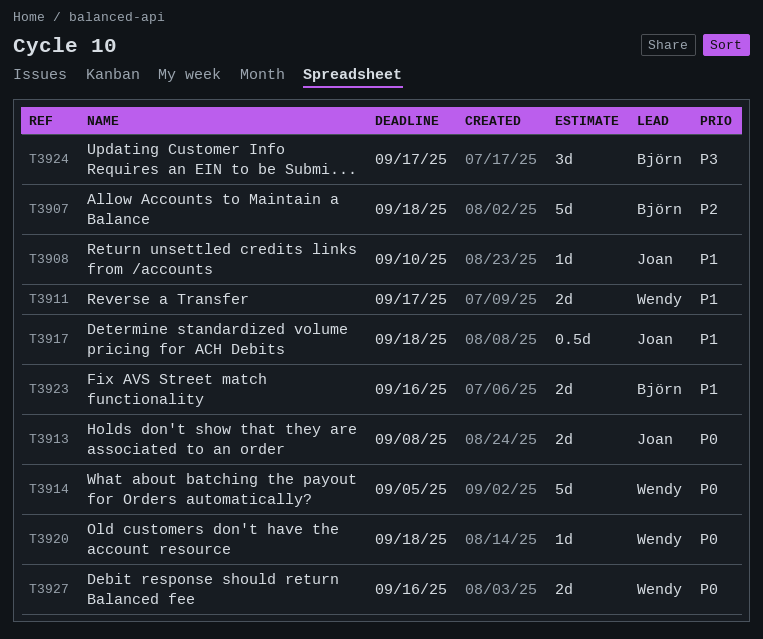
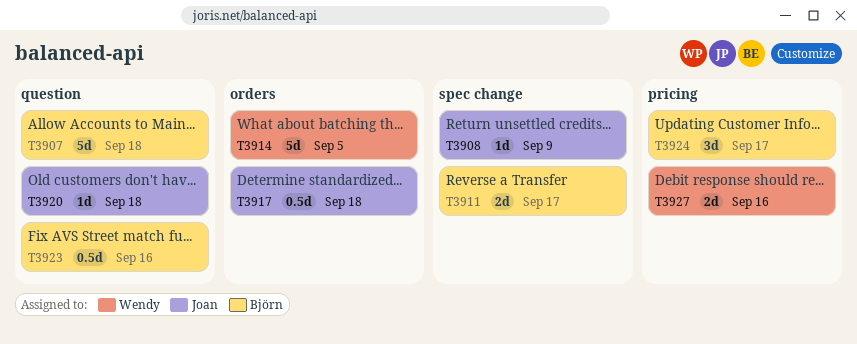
T3908, due: Sep 10 -> Sep 9
T3911, owner: Wendy -> Björn
T3913: present -> none
T3920, owner: Wendy -> Joan
T3923, estimate: 2d -> 0.5d

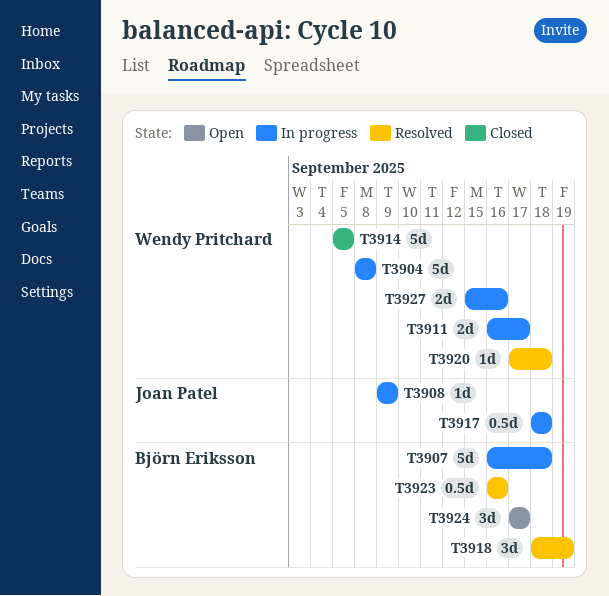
T3904: none -> present
T3911, owner: Björn Eriksson -> Wendy Pritchard
T3918: none -> present
T3920, owner: Joan Patel -> Wendy Pritchard

